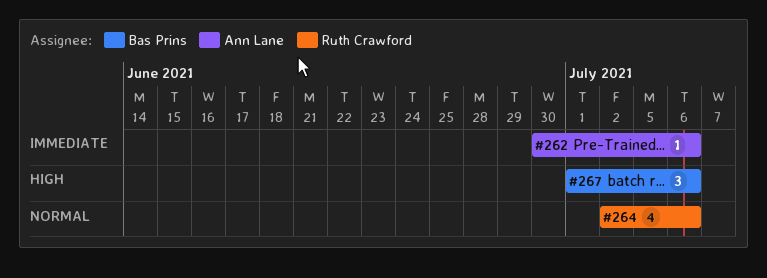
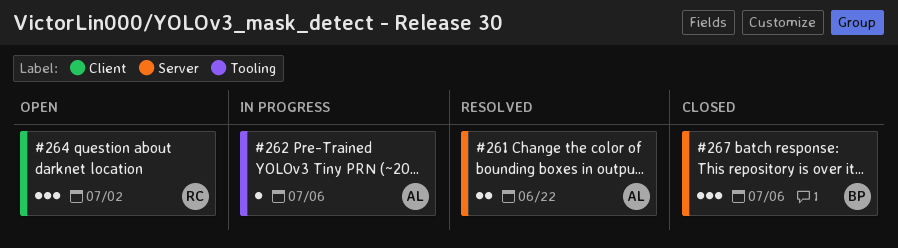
#261: none -> present
#264, estimate: 4 -> 3
#264, due: Jul 6 -> Jul 2

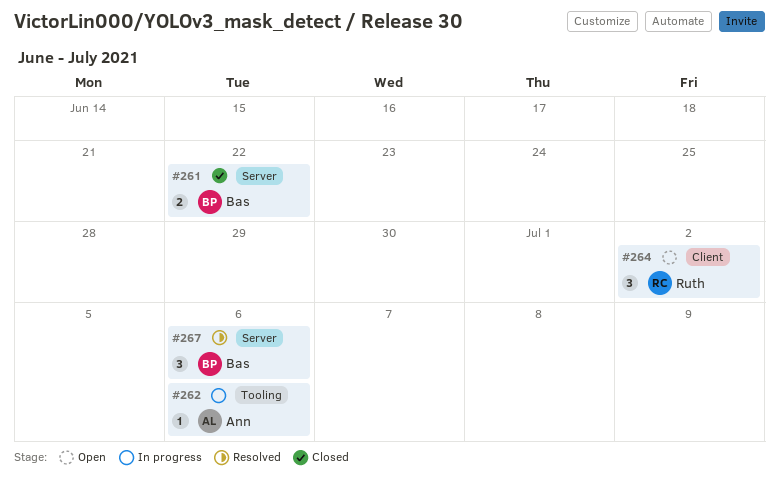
#261, status: Resolved -> Closed
#261, owner: Ann -> Bas
#267, status: Closed -> Resolved

